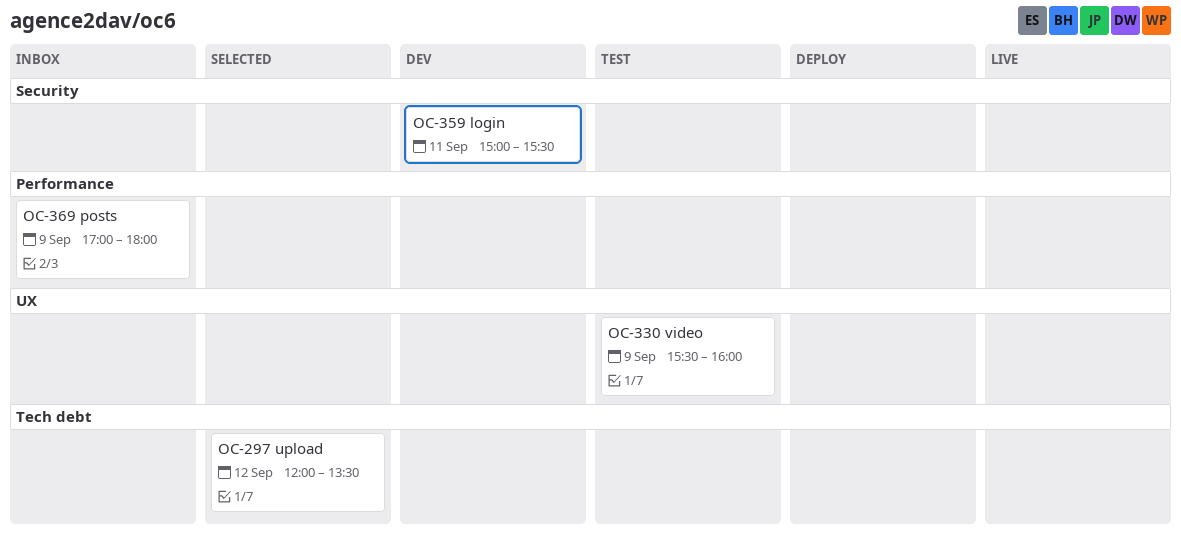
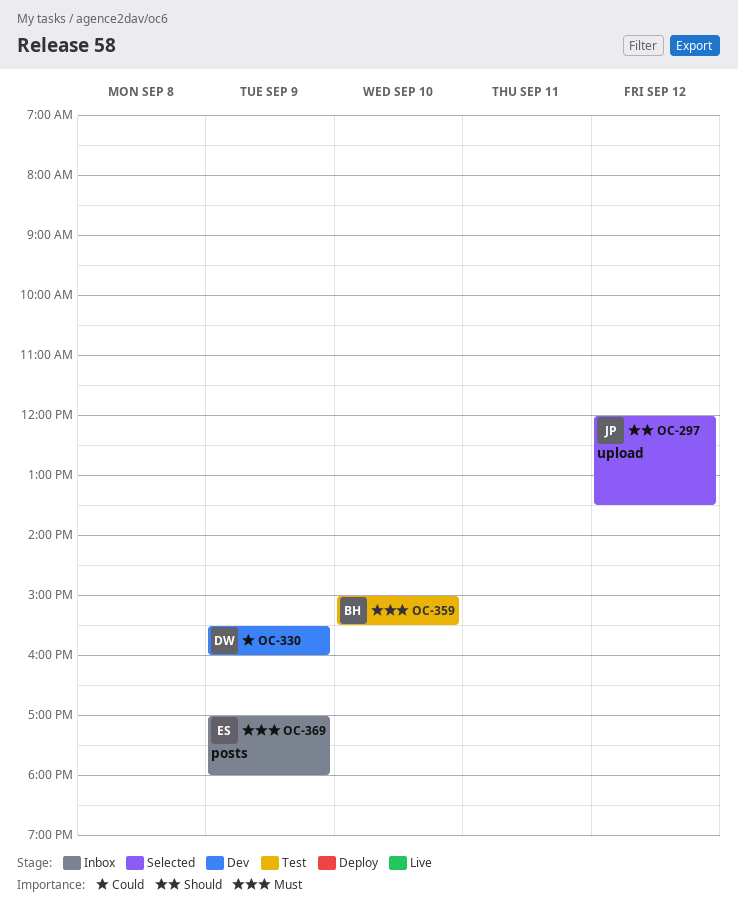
OC-330, status: Test -> Dev
OC-359, status: Dev -> Test
OC-359, day: Sep 11 -> Sep 10

